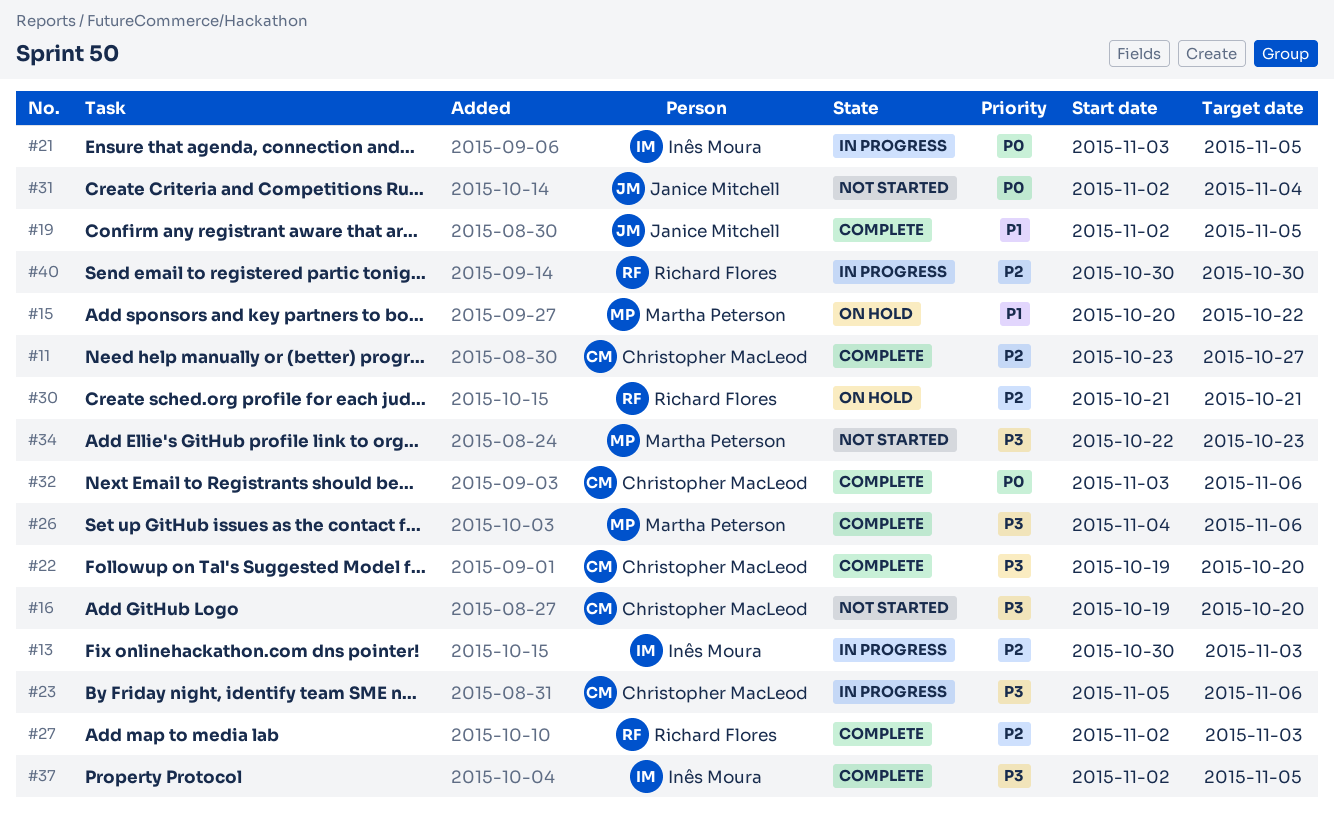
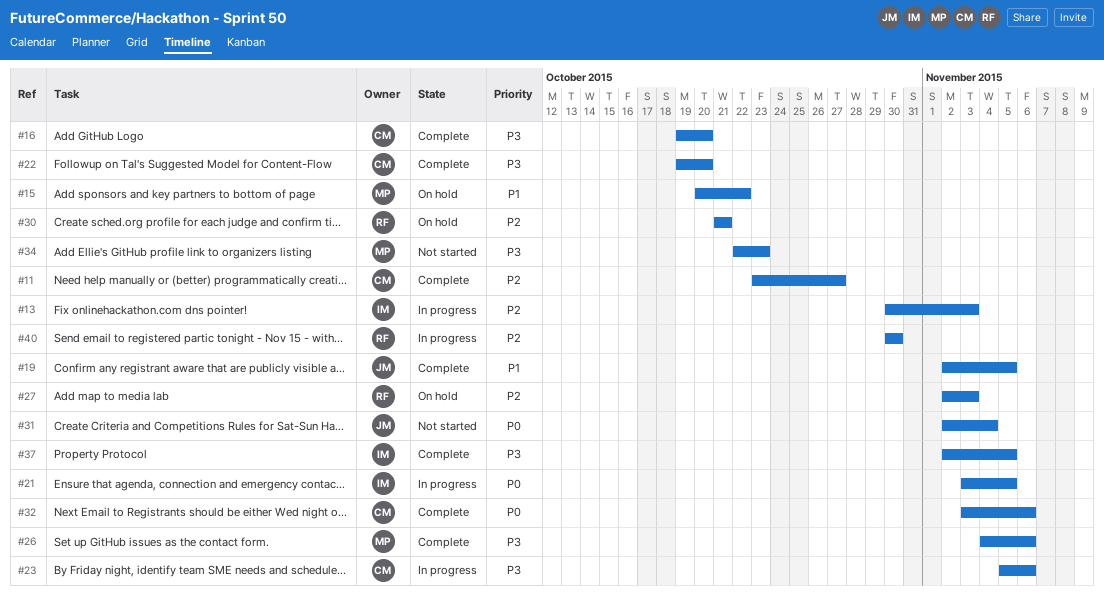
#16, status: Not started -> Complete
#27, status: Complete -> On hold

